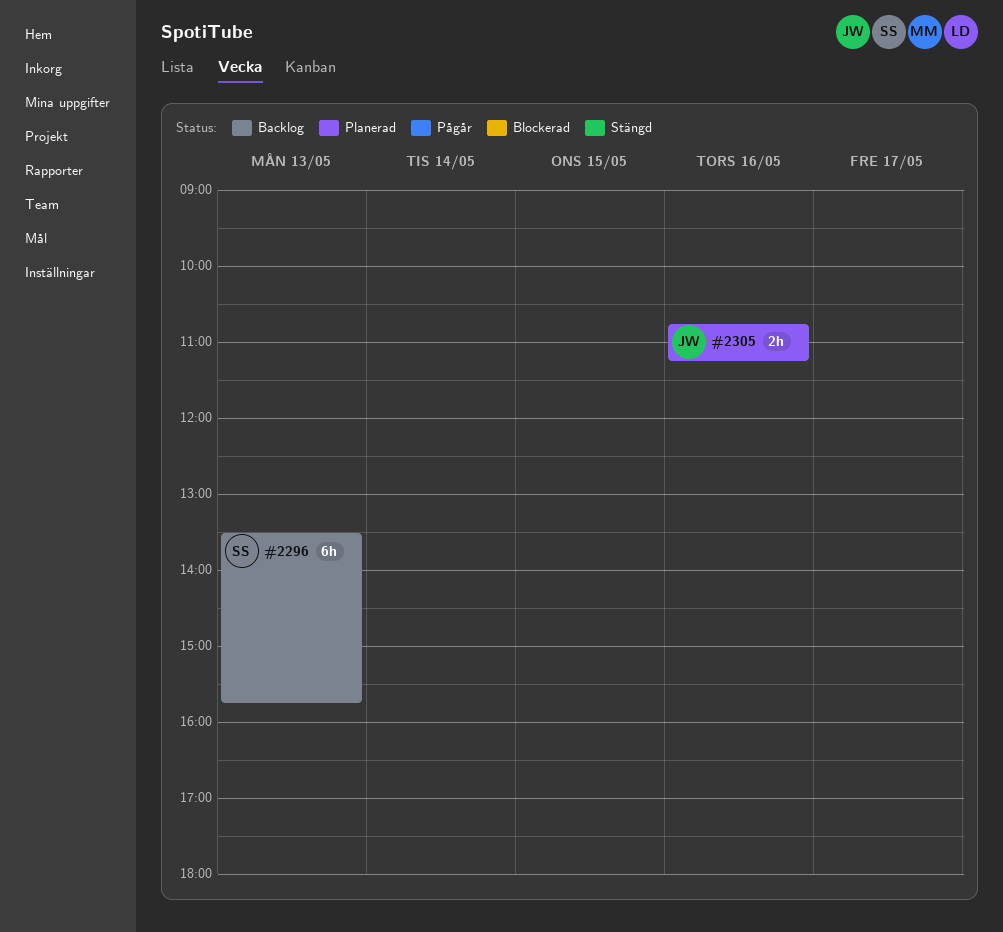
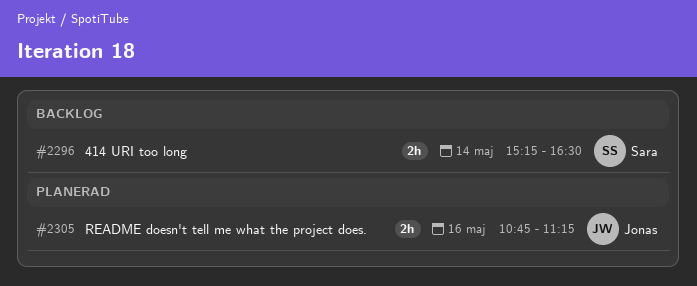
#2296, estimate: 6h -> 2h
#2296, day: May 13 -> May 14
#2296, begins: 13:30 -> 15:15
#2296, ends: 15:45 -> 16:30

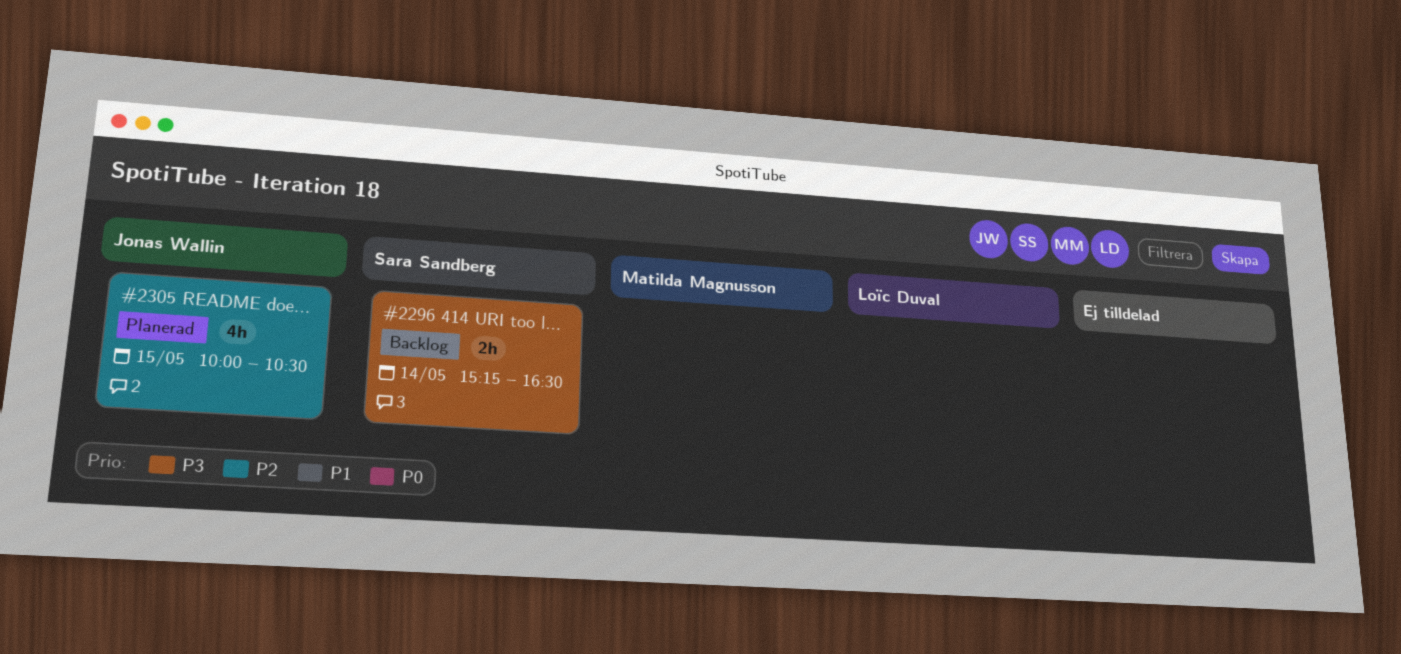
#2305, estimate: 2h -> 4h
#2305, day: May 16 -> May 15
#2305, begins: 10:45 -> 10:00
#2305, ends: 11:15 -> 10:30

